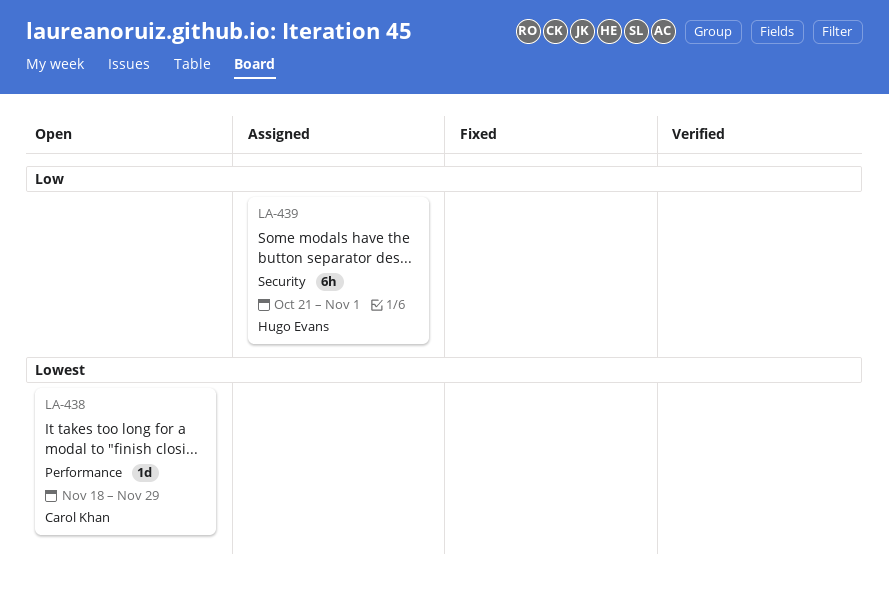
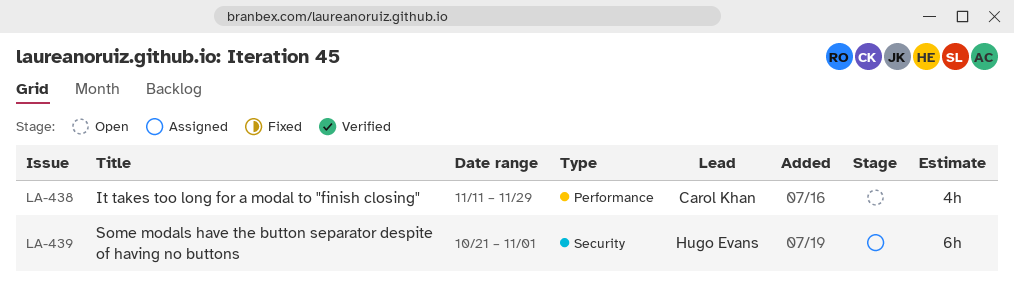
LA-438, estimate: 1d -> 4h
LA-438, start: Nov 18 -> Nov 11

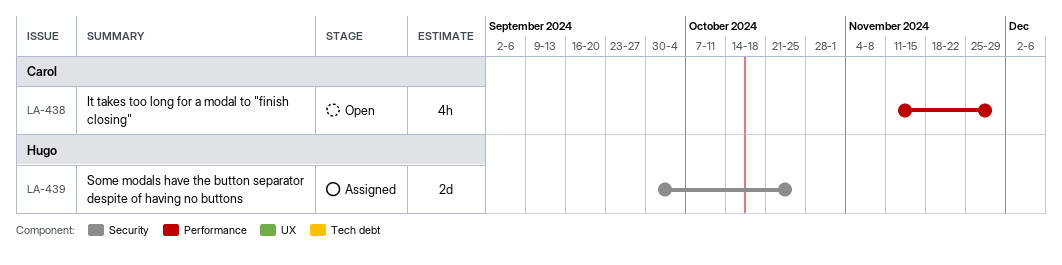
LA-439, estimate: 6h -> 2d
LA-439, start: Oct 21 -> Sep 30
LA-439, due: Nov 1 -> Oct 25

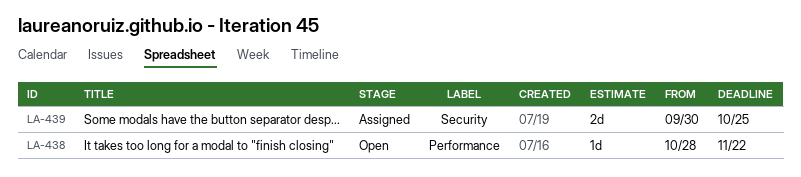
LA-438, estimate: 4h -> 1d
LA-438, start: Nov 11 -> Oct 28
LA-438, due: Nov 29 -> Nov 22

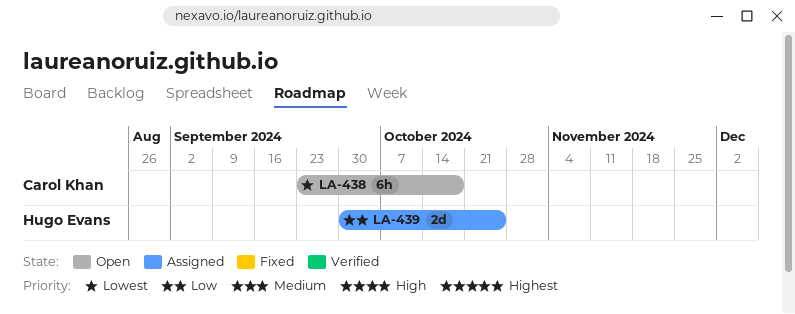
LA-438, estimate: 1d -> 6h
LA-438, start: Oct 28 -> Sep 23
LA-438, due: Nov 22 -> Oct 18

